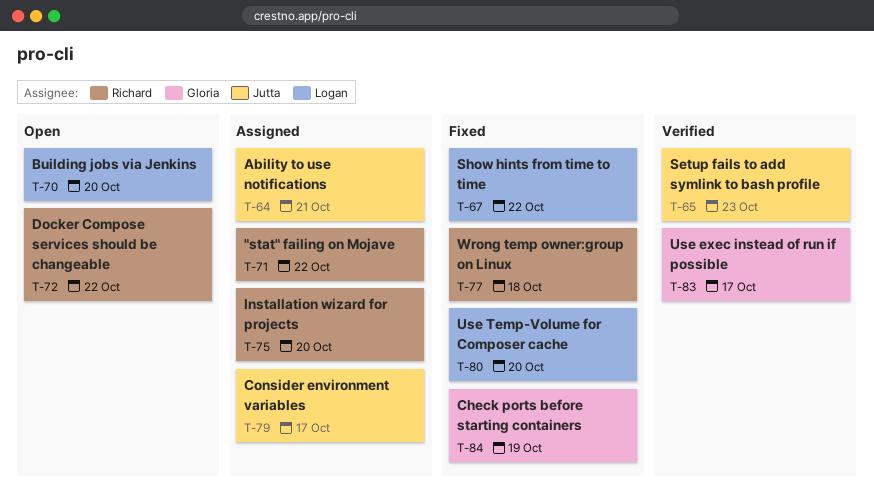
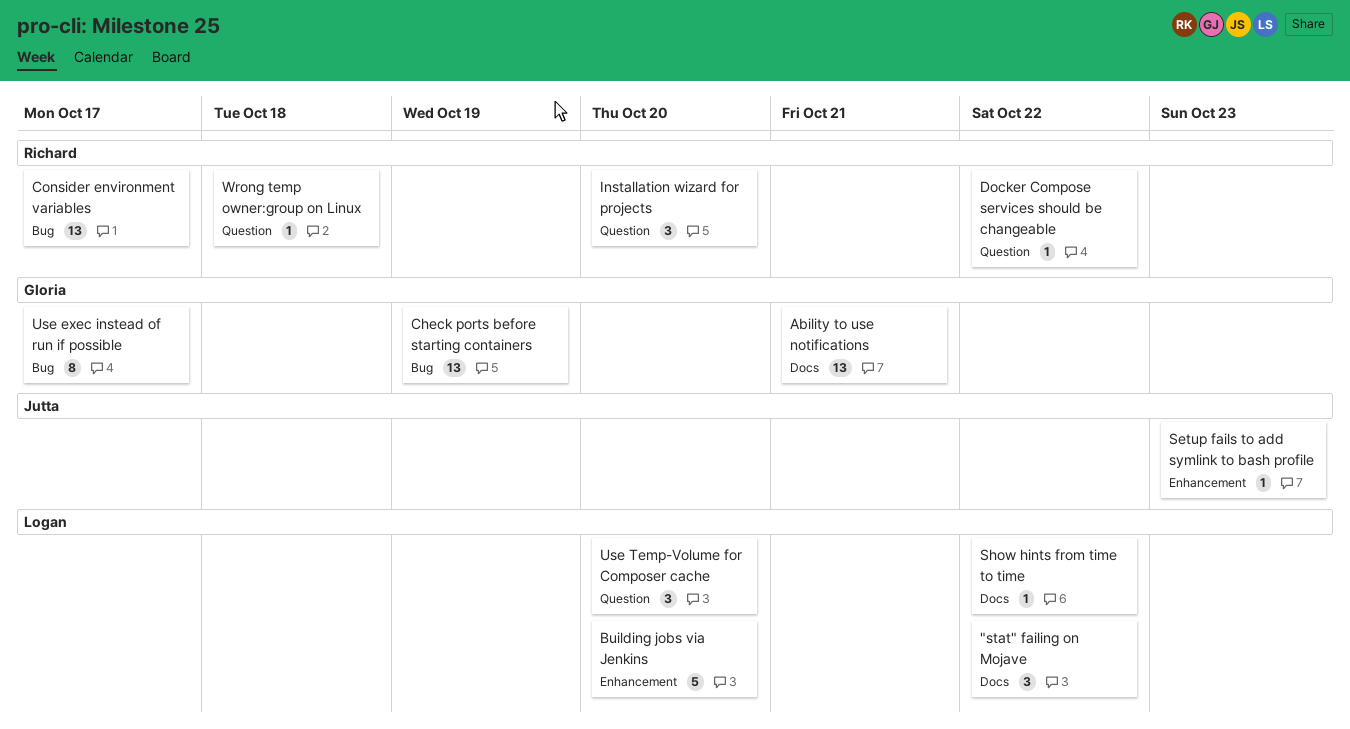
"stat" failing on Mojave, owner: Richard -> Logan
Ability to use notifications, owner: Jutta -> Gloria
Consider environment variables, owner: Jutta -> Richard

